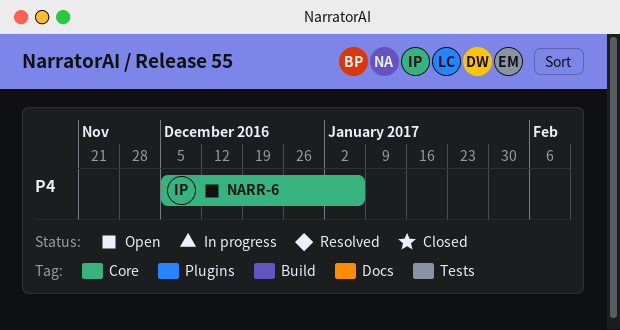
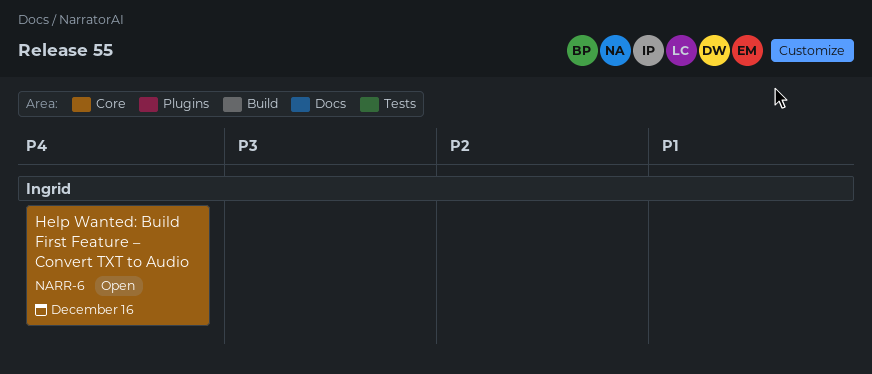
NARR-6, due: Jan 6 -> Dec 16

